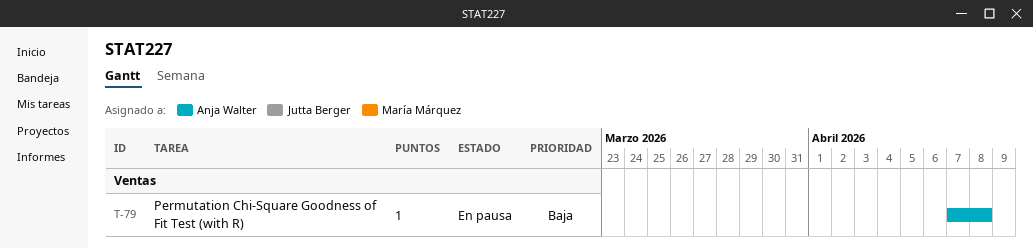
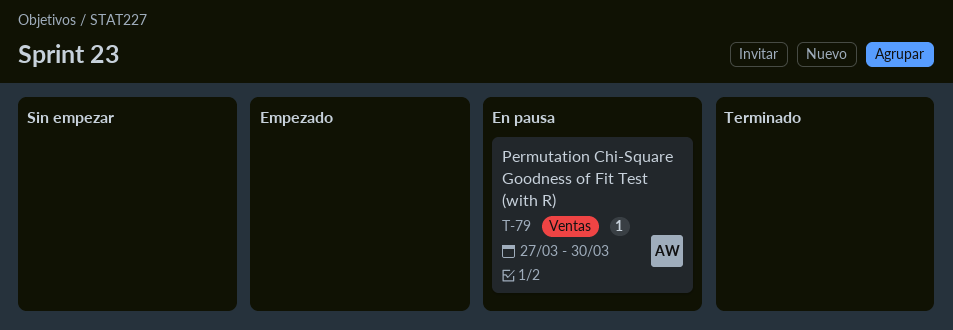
T-79, start: Apr 7 -> Mar 27
T-79, due: Apr 8 -> Mar 30

